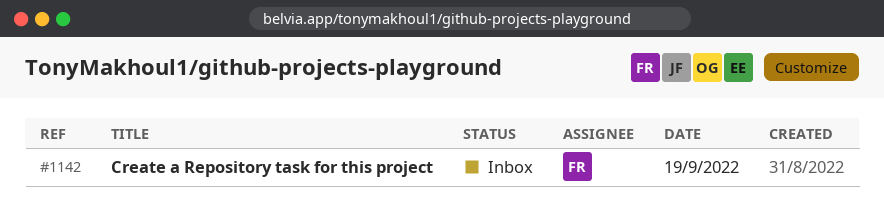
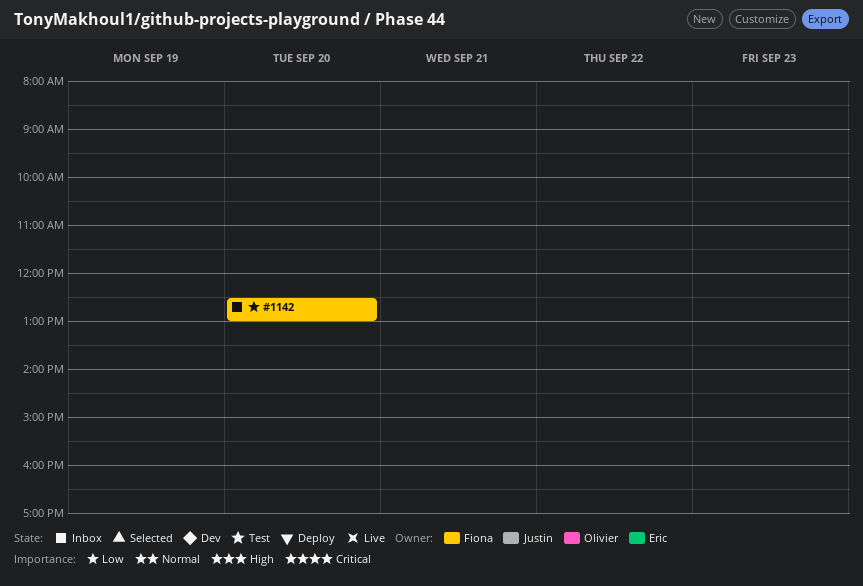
#1142, day: Sep 19 -> Sep 20

